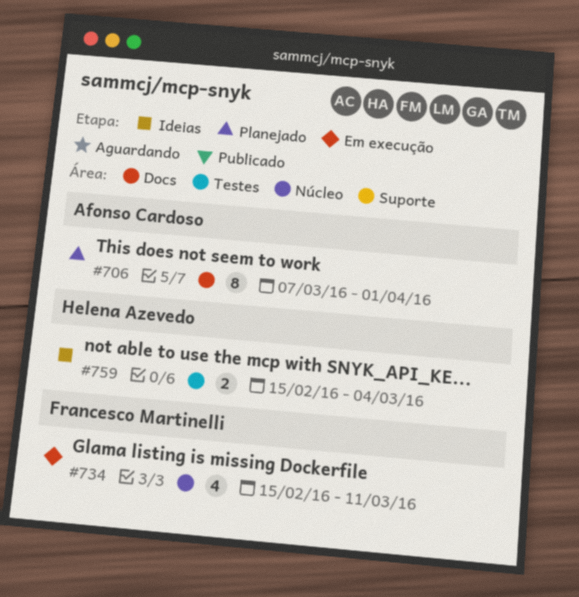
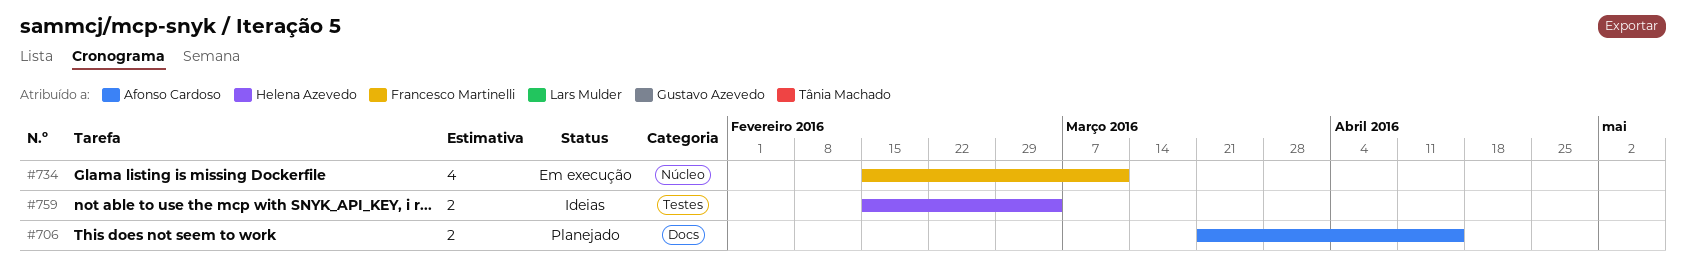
#706, estimate: 8 -> 2
#706, start: Mar 7 -> Mar 21
#706, due: Apr 1 -> Apr 15

